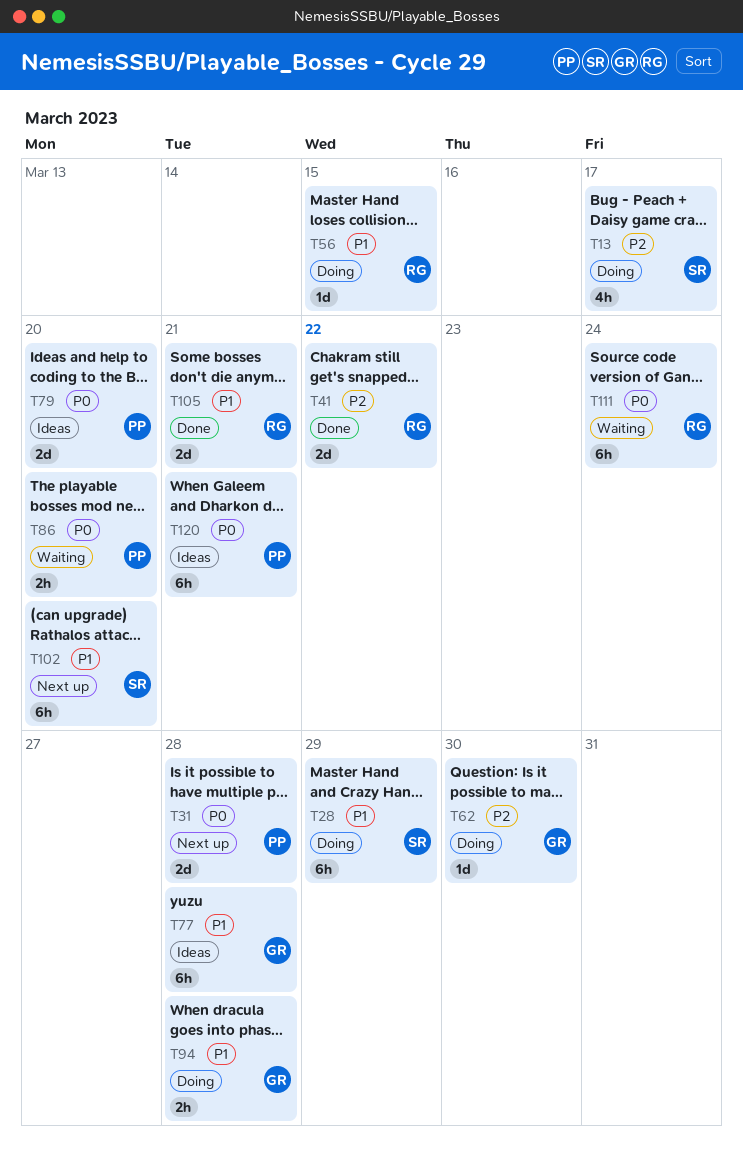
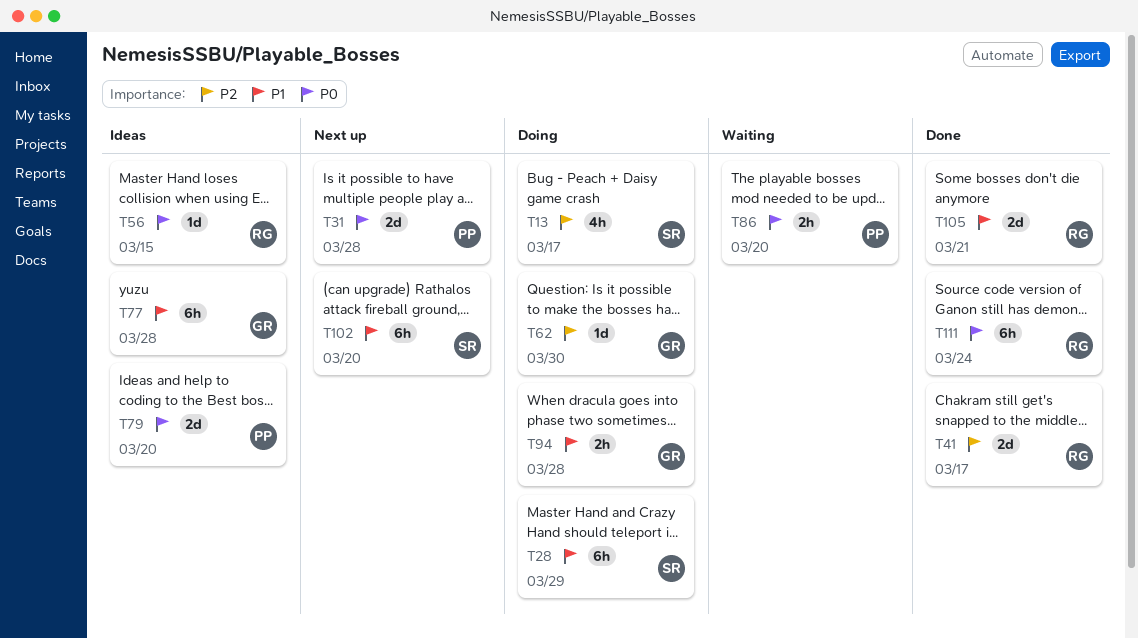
T41, due: Mar 22 -> Mar 17
T56, status: Doing -> Ideas
T56, priority: P1 -> P0
T111, status: Waiting -> Done
T120: present -> none

